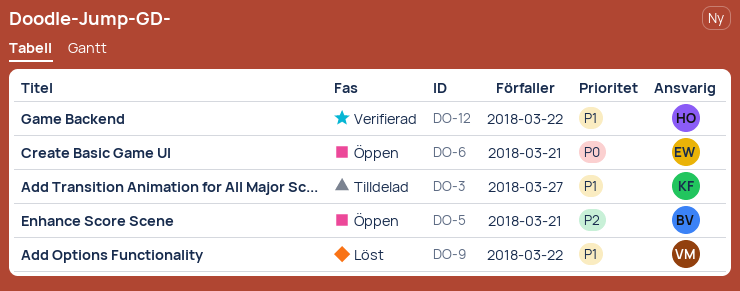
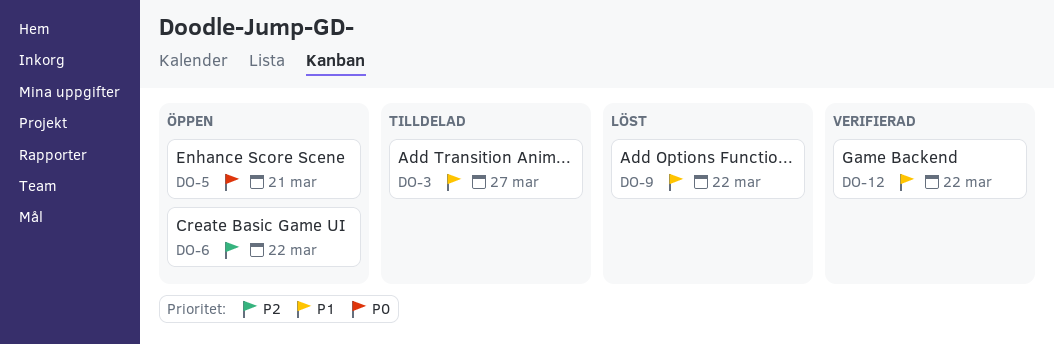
DO-5, priority: P2 -> P0
DO-6, priority: P0 -> P2
DO-6, due: Mar 21 -> Mar 22

